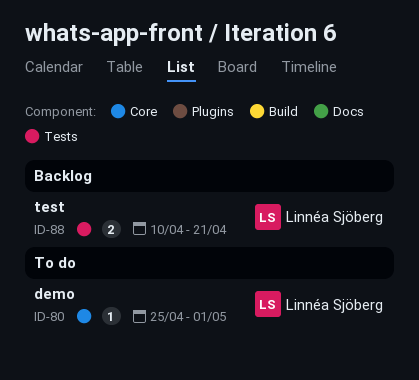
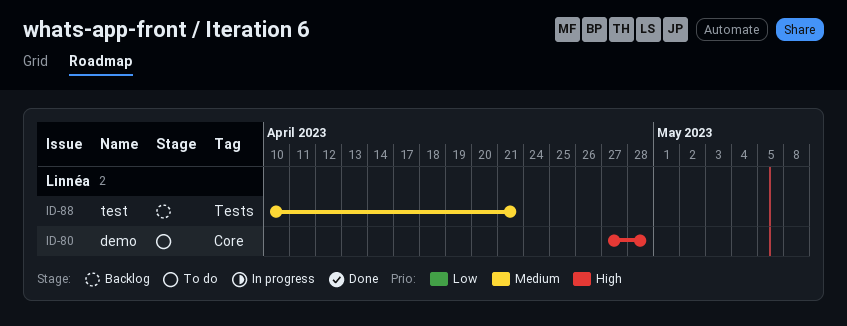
ID-80, start: Apr 25 -> Apr 27
ID-80, due: May 1 -> Apr 28

